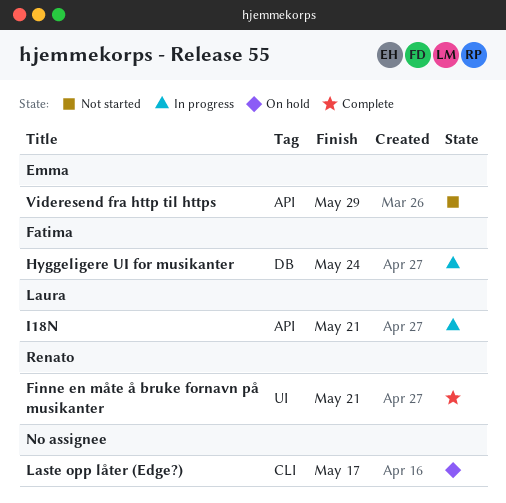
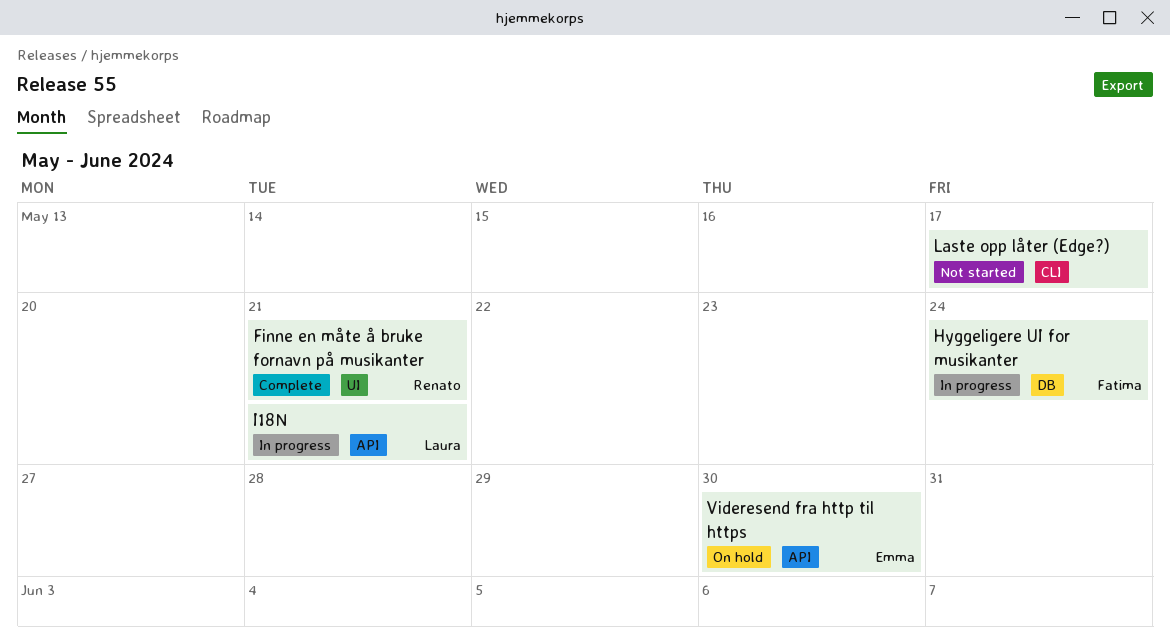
Laste opp låter (Edge?), status: On hold -> Not started
Videresend fra http til https, status: Not started -> On hold
Videresend fra http til https, due: May 29 -> May 30

